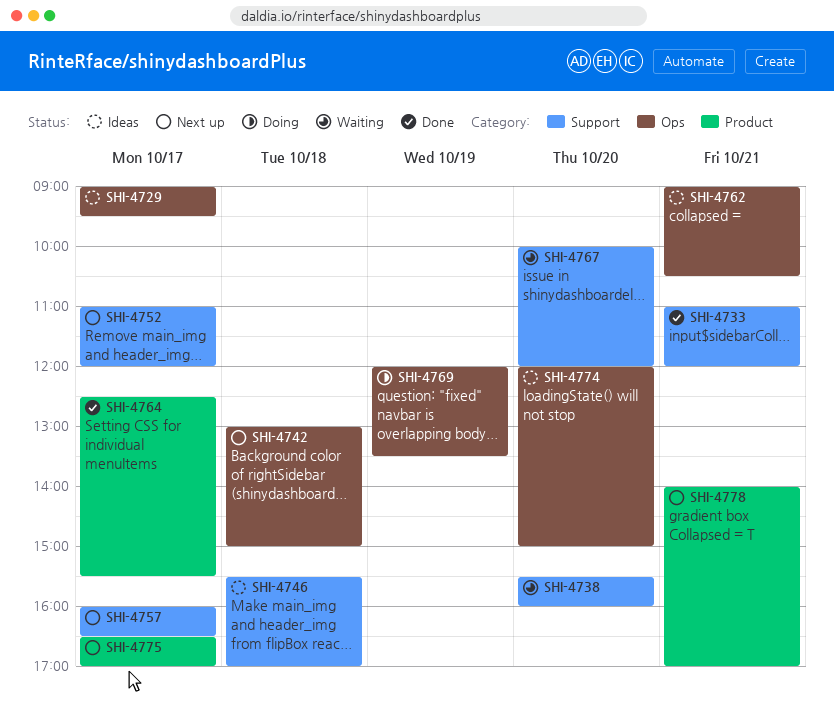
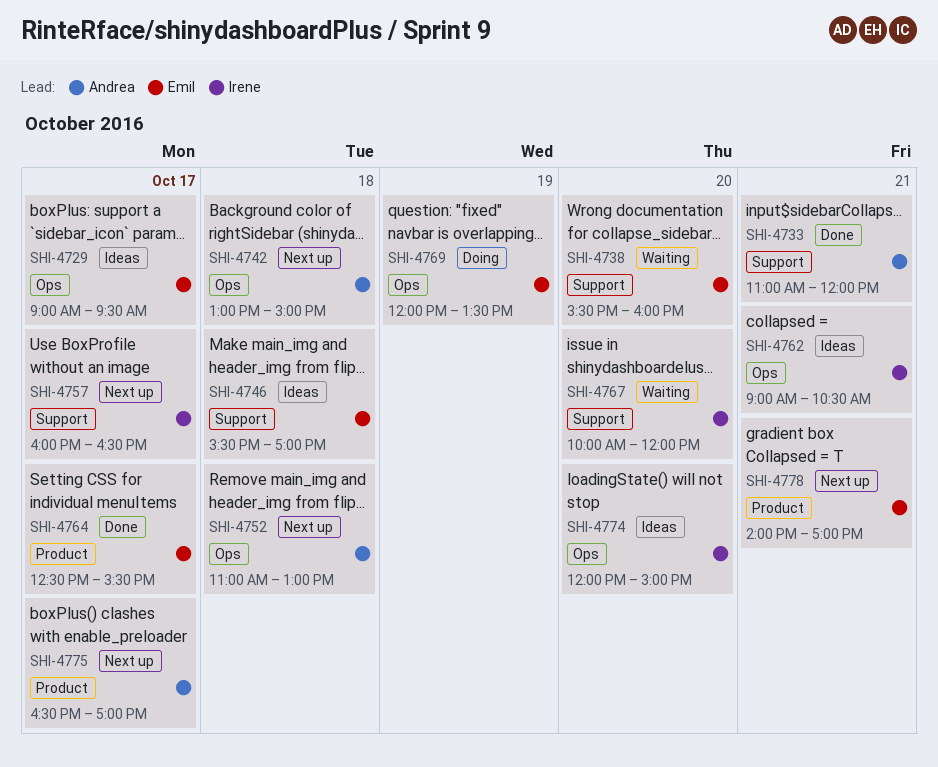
SHI-4752, label: Support -> Ops
SHI-4752, day: Oct 17 -> Oct 18
SHI-4752, ends: 12:00 -> 13:00

